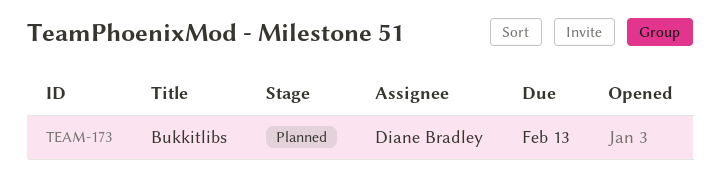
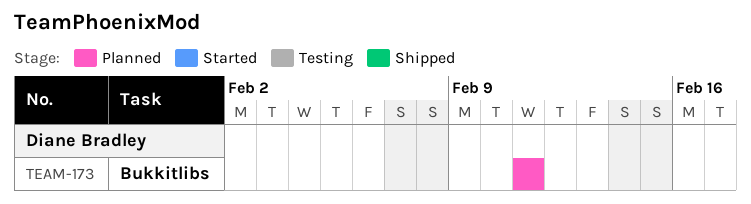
TEAM-173, due: Feb 13 -> Feb 11

